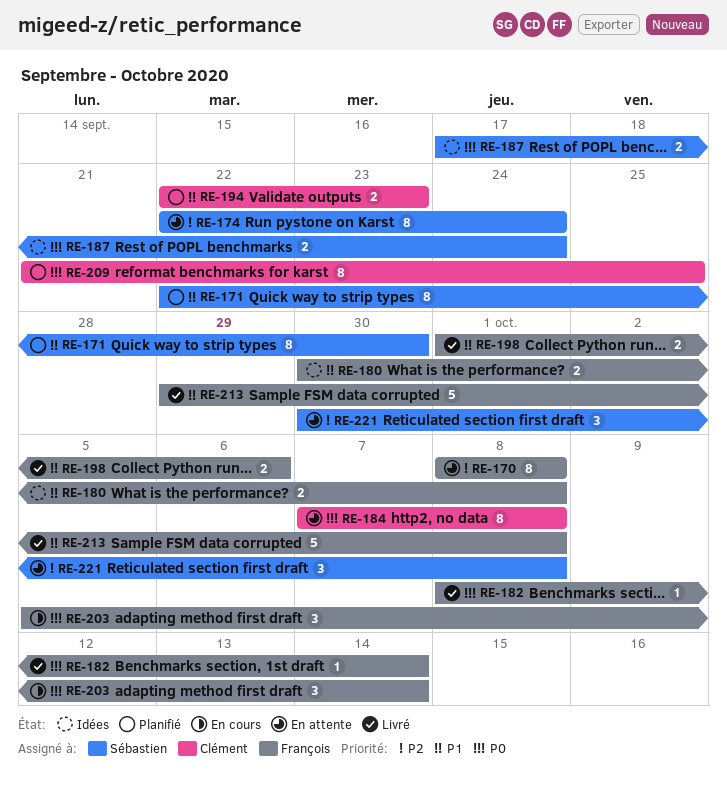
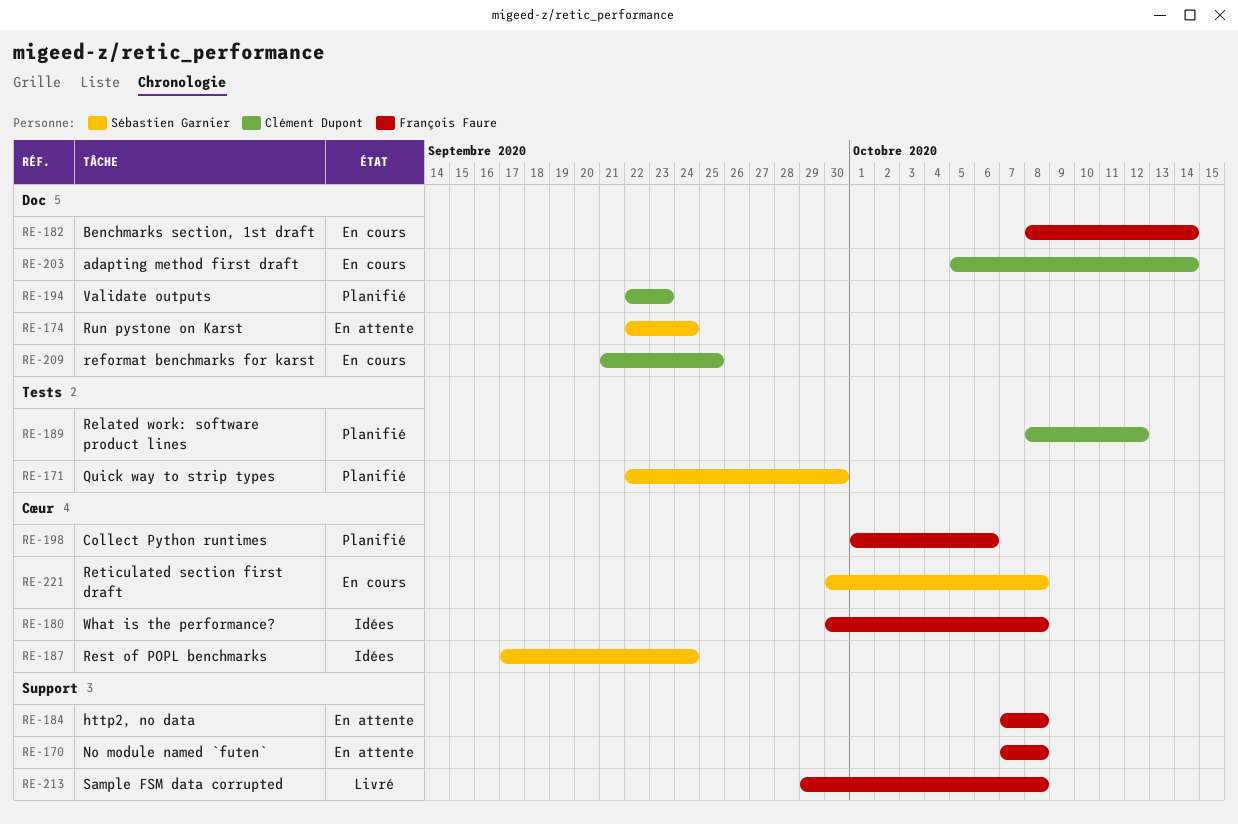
RE-170, start: Oct 8 -> Oct 7
RE-182, status: Livré -> En cours
RE-184, owner: Clément Dupont -> François Faure
RE-189: none -> present
RE-198, status: Livré -> Planifié
RE-203, owner: François Faure -> Clément Dupont
RE-209, status: Planifié -> En cours
RE-221, status: En attente -> En cours

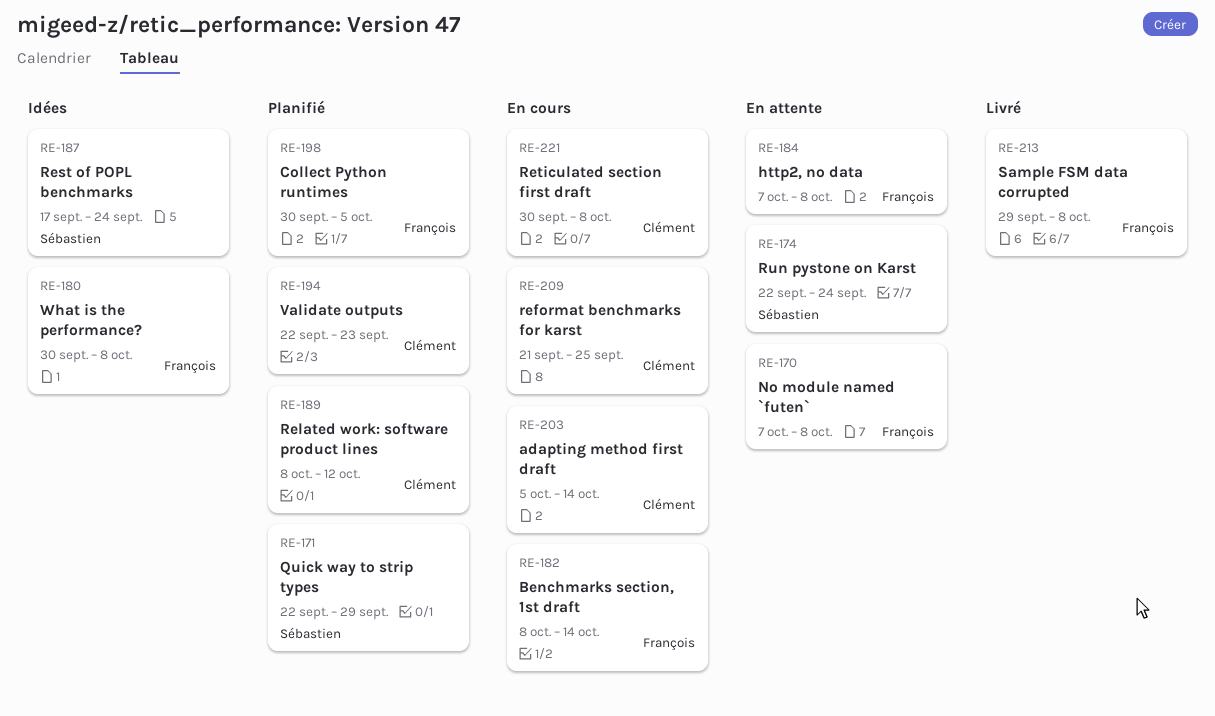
RE-171, due: Sep 30 -> Sep 29
RE-198, start: Oct 1 -> Sep 30
RE-198, due: Oct 6 -> Oct 5
RE-221, owner: Sébastien Garnier -> Clément Dupont

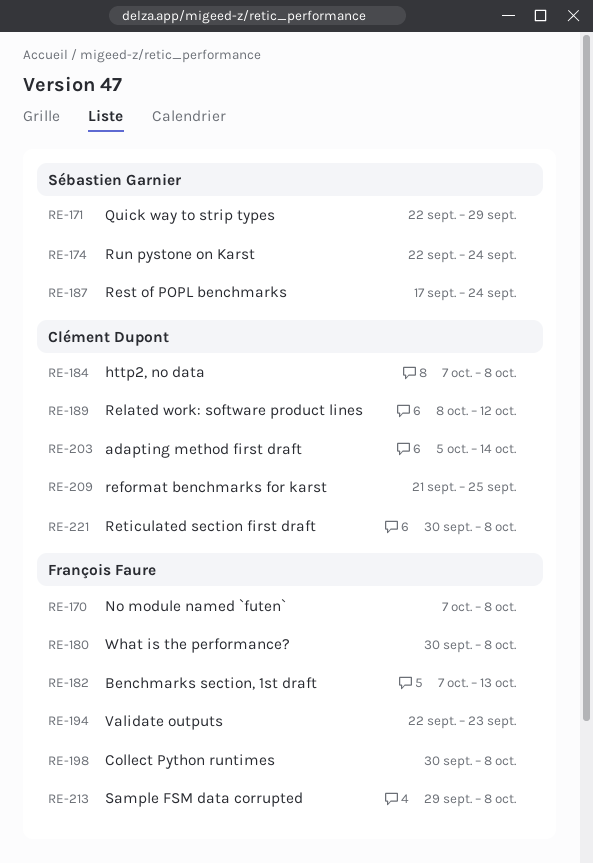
RE-182, start: Oct 8 -> Oct 7
RE-182, due: Oct 14 -> Oct 13
RE-184, owner: François Faure -> Clément Dupont
RE-194, owner: Clément Dupont -> François Faure
RE-198, due: Oct 5 -> Oct 8

